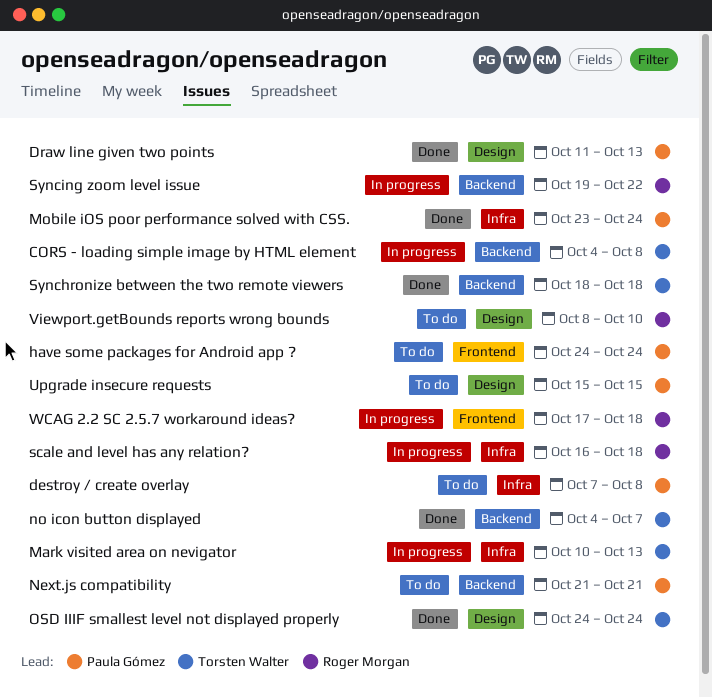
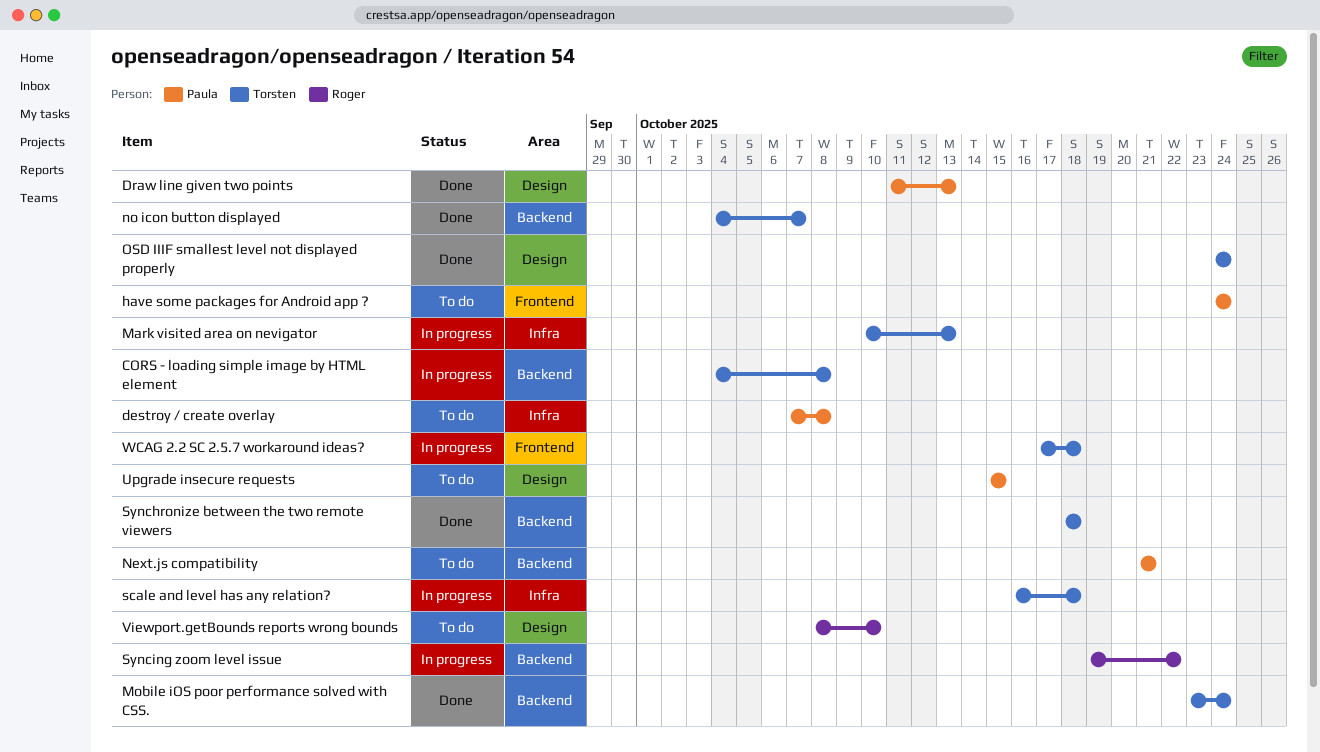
Mobile iOS poor performance solved with CSS., owner: Paula Gómez -> Torsten Walter
Mobile iOS poor performance solved with CSS., label: Infra -> Backend
scale and level has any relation?, owner: Roger Morgan -> Torsten Walter
WCAG 2.2 SC 2.5.7 workaround ideas?, owner: Roger Morgan -> Torsten Walter

